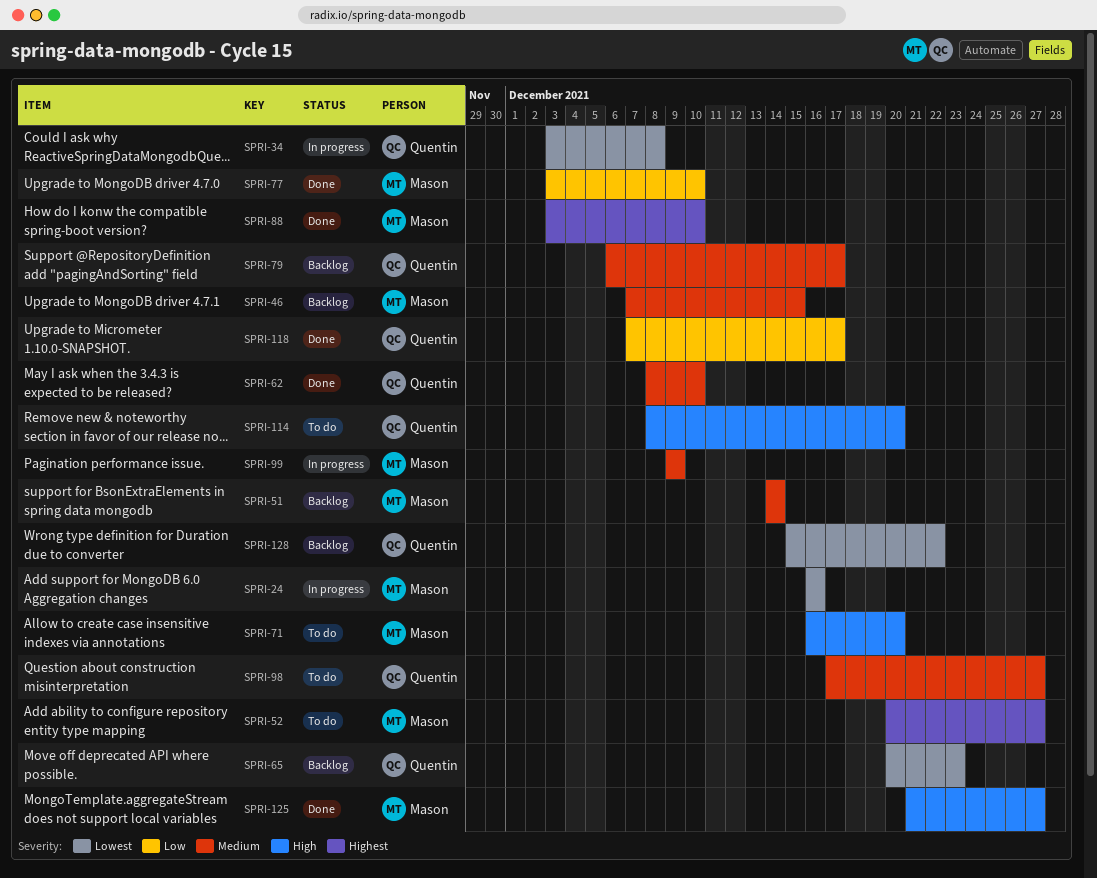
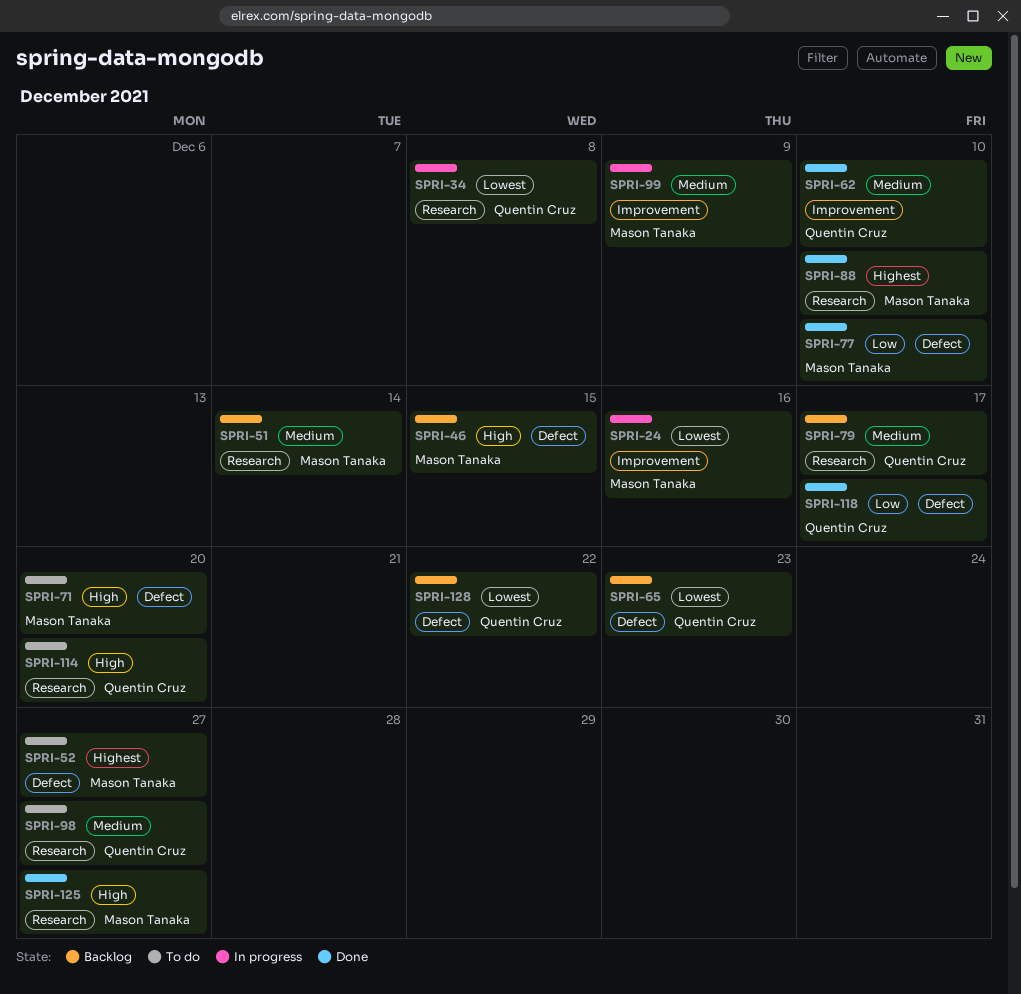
SPRI-46, priority: Medium -> High

